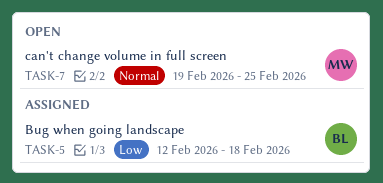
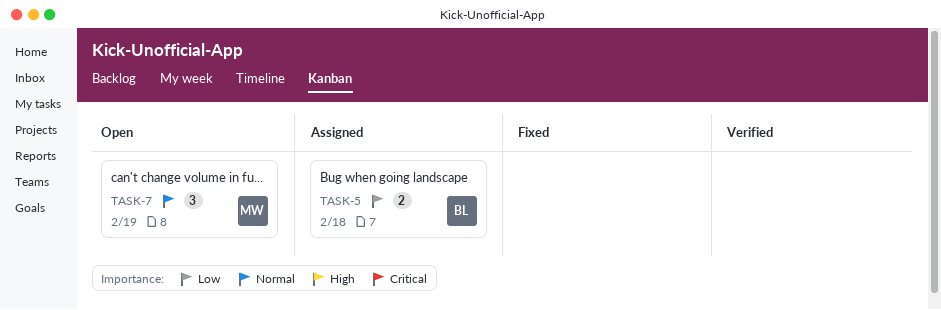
TASK-7, due: Feb 25 -> Feb 19

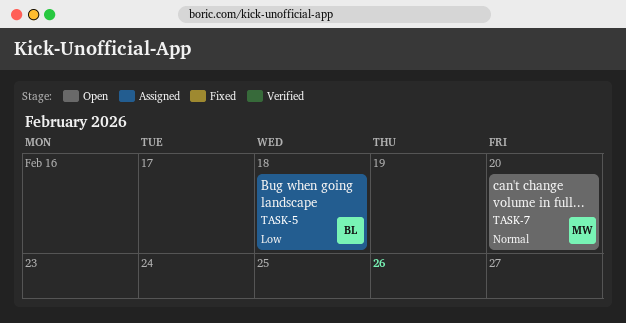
TASK-7, due: Feb 19 -> Feb 20

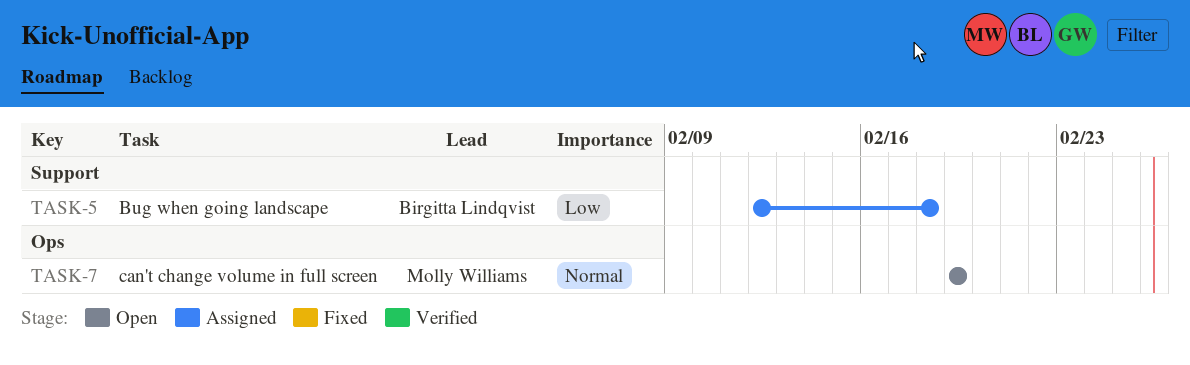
TASK-7, due: Feb 20 -> Feb 19

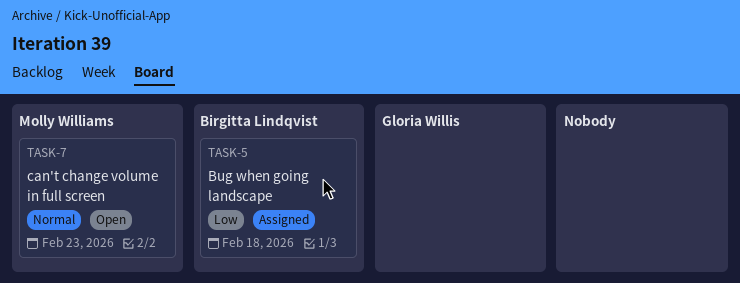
TASK-7, due: Feb 19 -> Feb 23

